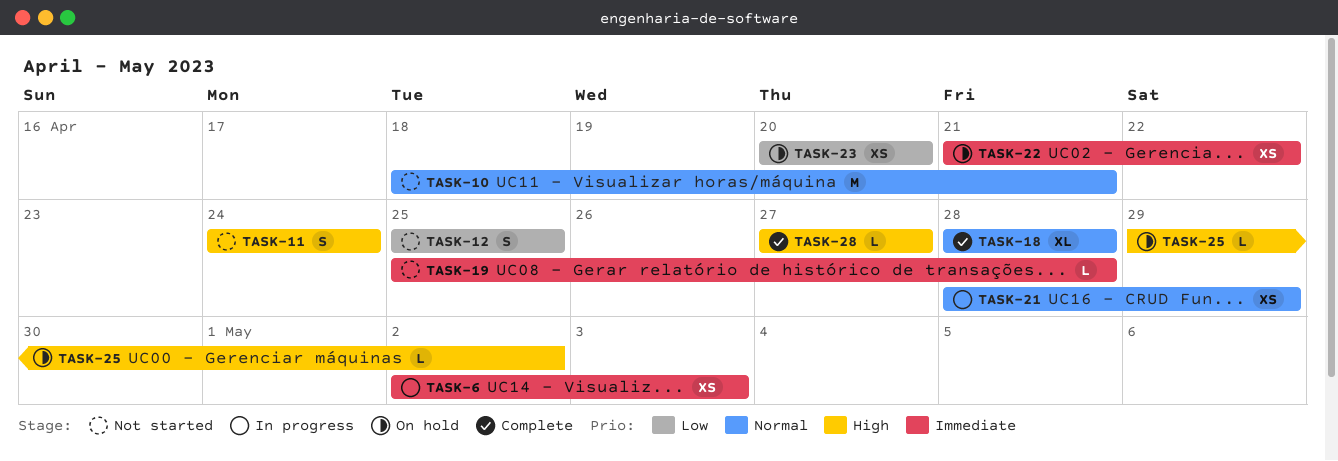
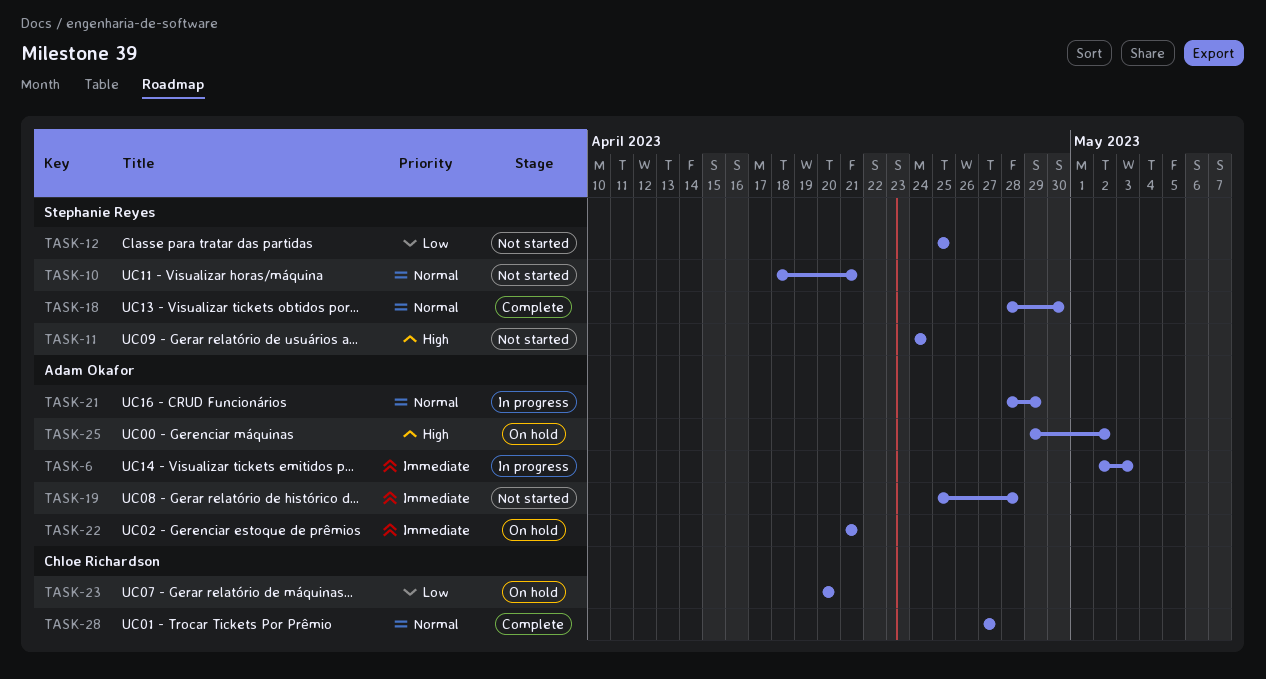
TASK-18, due: Apr 28 -> Apr 30
TASK-22, due: Apr 22 -> Apr 21
TASK-28, priority: High -> Normal

